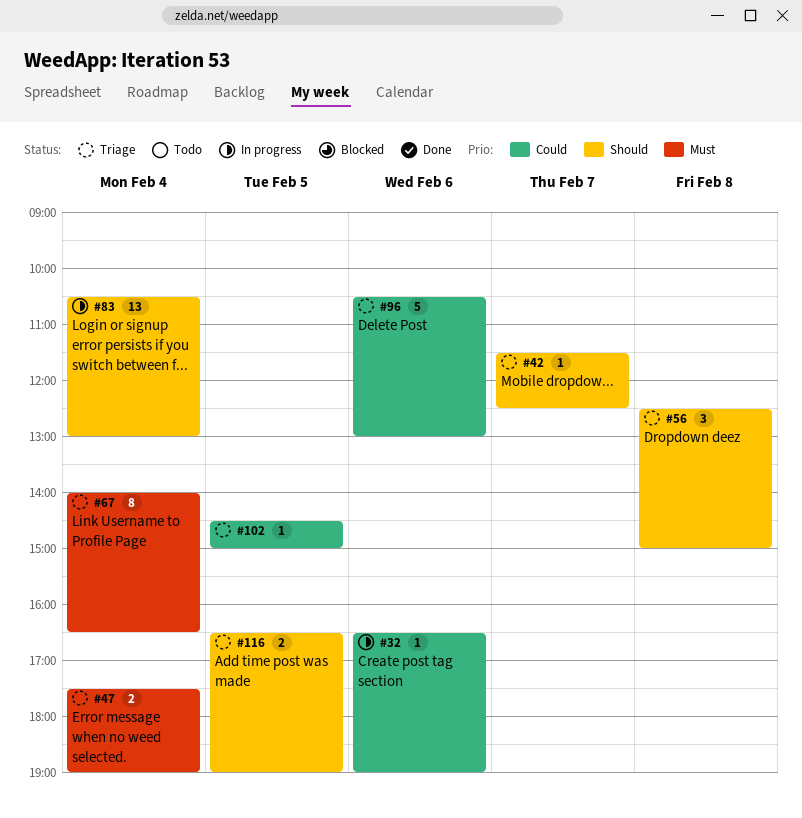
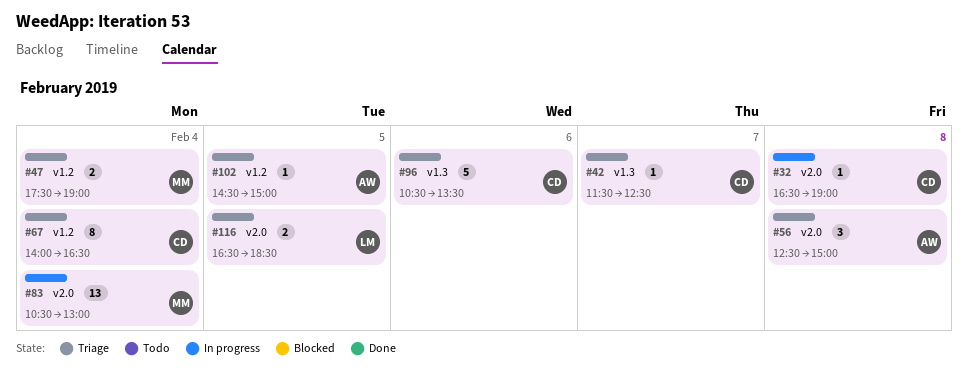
#32, day: Feb 6 -> Feb 8
#96, ends: 13:00 -> 13:30
#116, ends: 19:00 -> 18:30

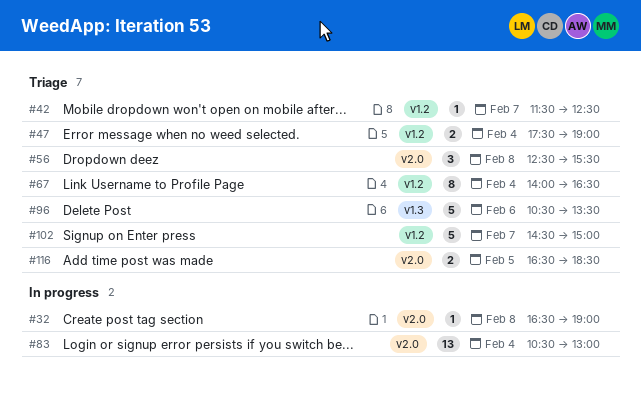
#42, label: v1.3 -> v1.2
#56, ends: 15:00 -> 15:30
#102, estimate: 1 -> 5
#102, day: Feb 5 -> Feb 7

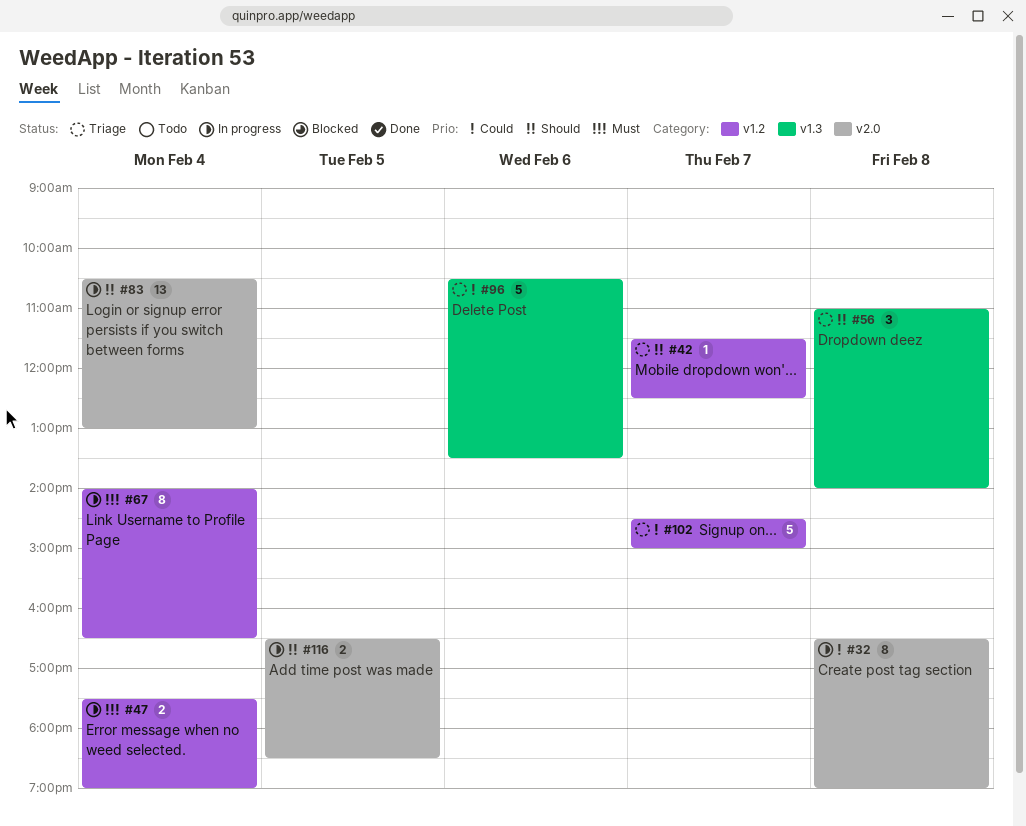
#32, estimate: 1 -> 8
#47, status: Triage -> In progress
#56, label: v2.0 -> v1.3
#56, begins: 12:30 -> 11:00
#56, ends: 15:30 -> 14:00
#67, status: Triage -> In progress
#116, status: Triage -> In progress

